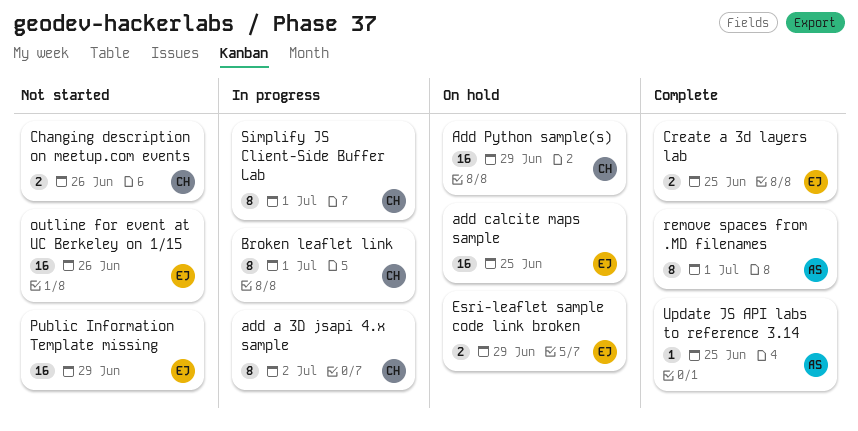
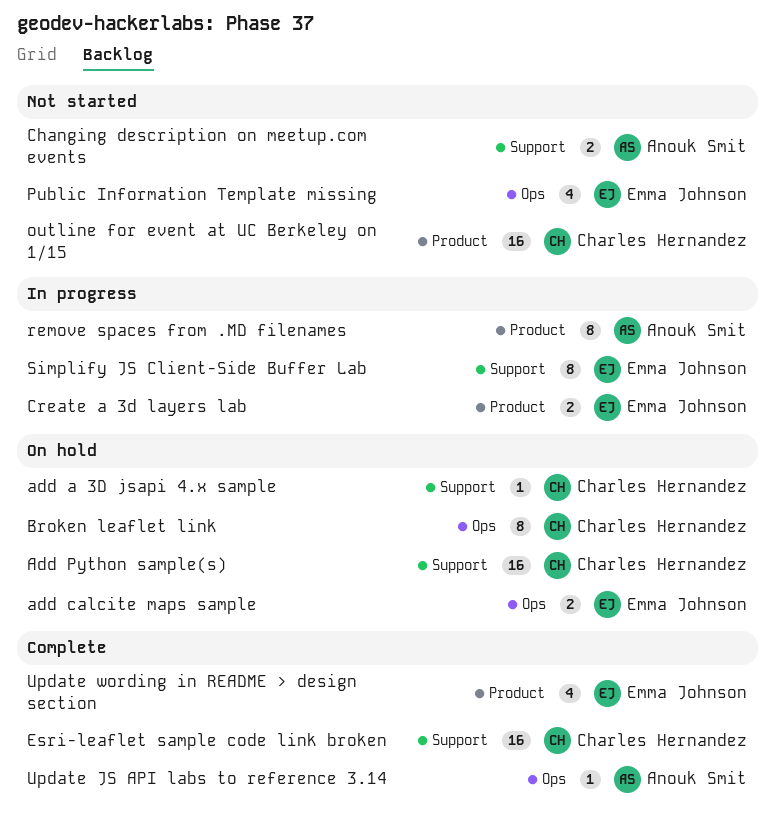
add a 3D jsapi 4.x sample, status: In progress -> On hold
add a 3D jsapi 4.x sample, estimate: 8 -> 1
add calcite maps sample, estimate: 16 -> 2
Broken leaflet link, status: In progress -> On hold
Changing description on meetup.com events, owner: Charles Hernandez -> Anouk Smit
Create a 3d layers lab, status: Complete -> In progress
Esri-leaflet sample code link broken, status: On hold -> Complete
Esri-leaflet sample code link broken, owner: Emma Johnson -> Charles Hernandez
Esri-leaflet sample code link broken, estimate: 2 -> 16
outline for event at UC Berkeley on 1/15, owner: Emma Johnson -> Charles Hernandez
Public Information Template missing, estimate: 16 -> 4
remove spaces from .MD filenames, status: Complete -> In progress
Simplify JS Client-Side Buffer Lab, owner: Charles Hernandez -> Emma Johnson
Update wording in README > design section: none -> present

